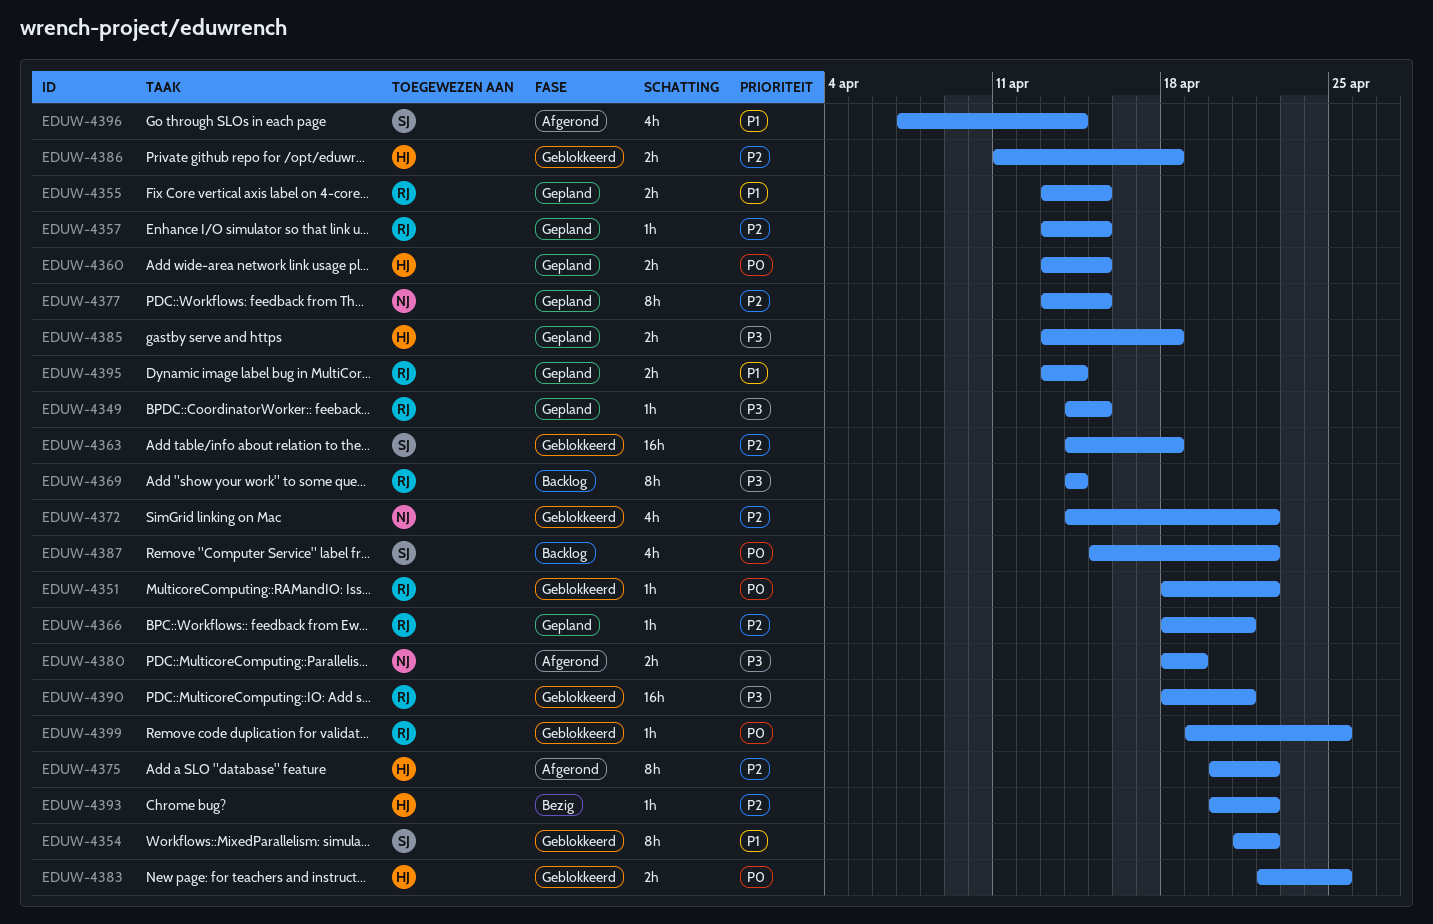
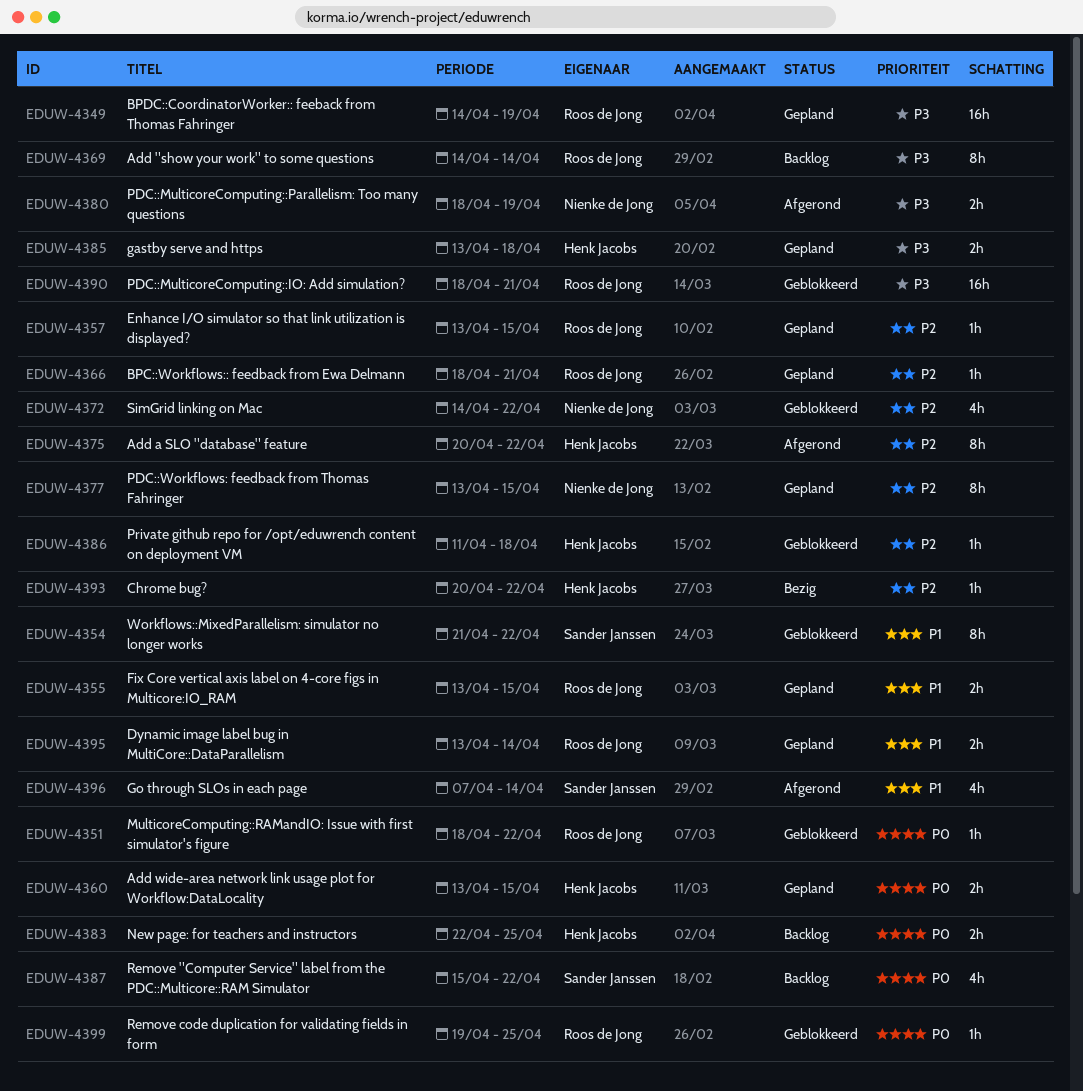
EDUW-4349, estimate: 1h -> 16h
EDUW-4349, due: Apr 15 -> Apr 19
EDUW-4363: present -> none
EDUW-4383, status: Geblokkeerd -> Backlog
EDUW-4386, estimate: 2h -> 1h

